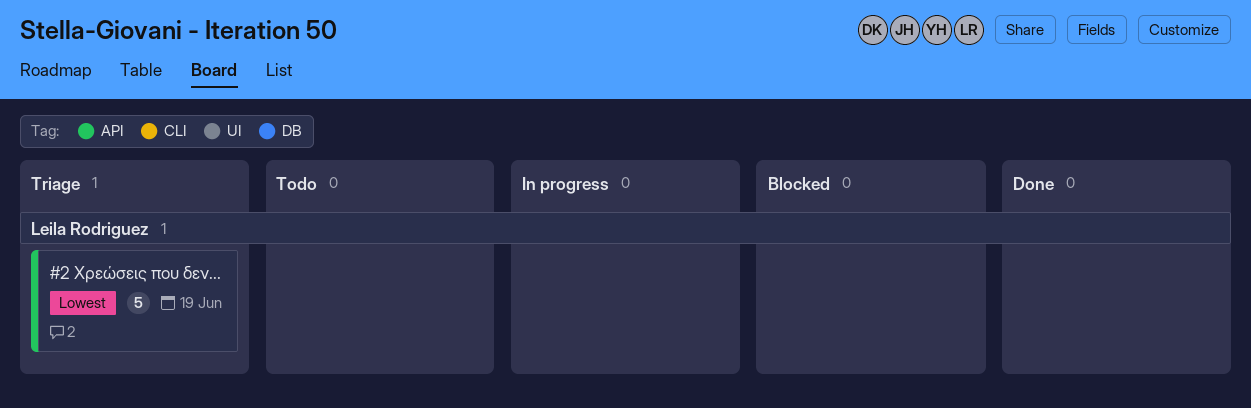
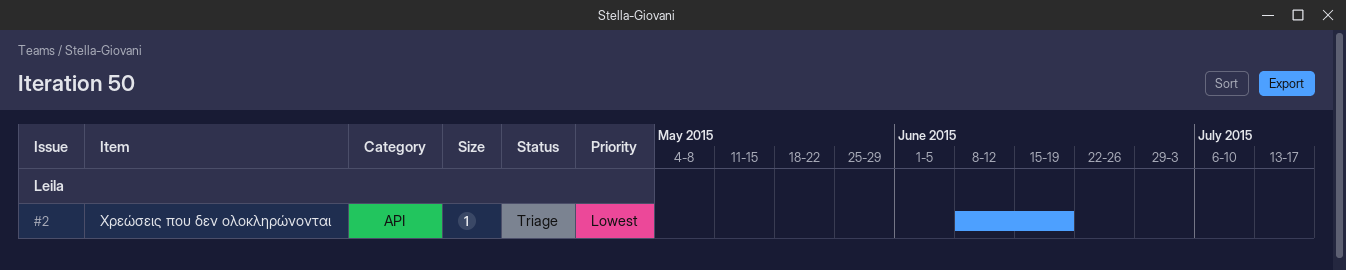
#2, estimate: 5 -> 1

